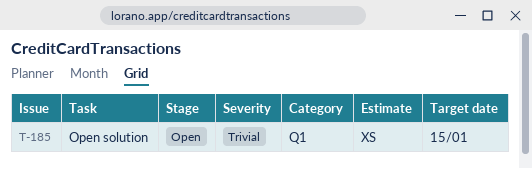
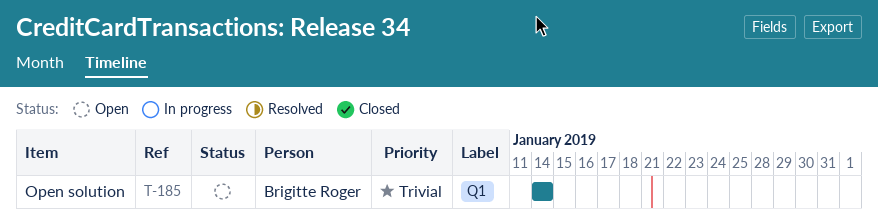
T-185, due: Jan 15 -> Jan 14

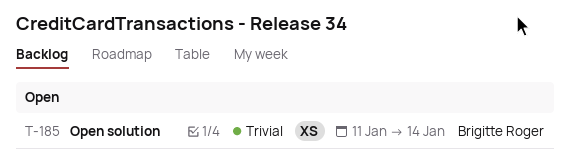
T-185, start: Jan 14 -> Jan 11

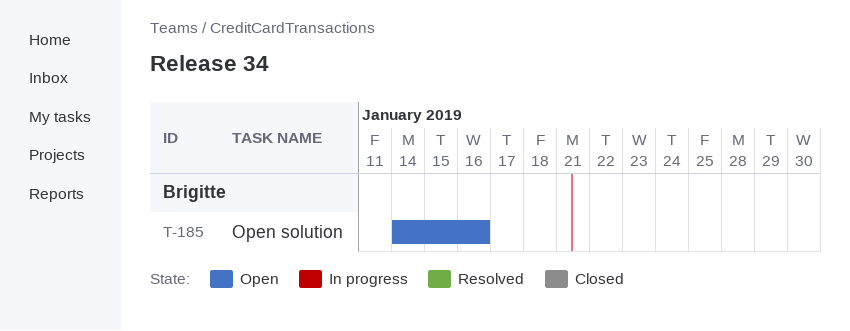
T-185, start: Jan 11 -> Jan 14
T-185, due: Jan 14 -> Jan 16

